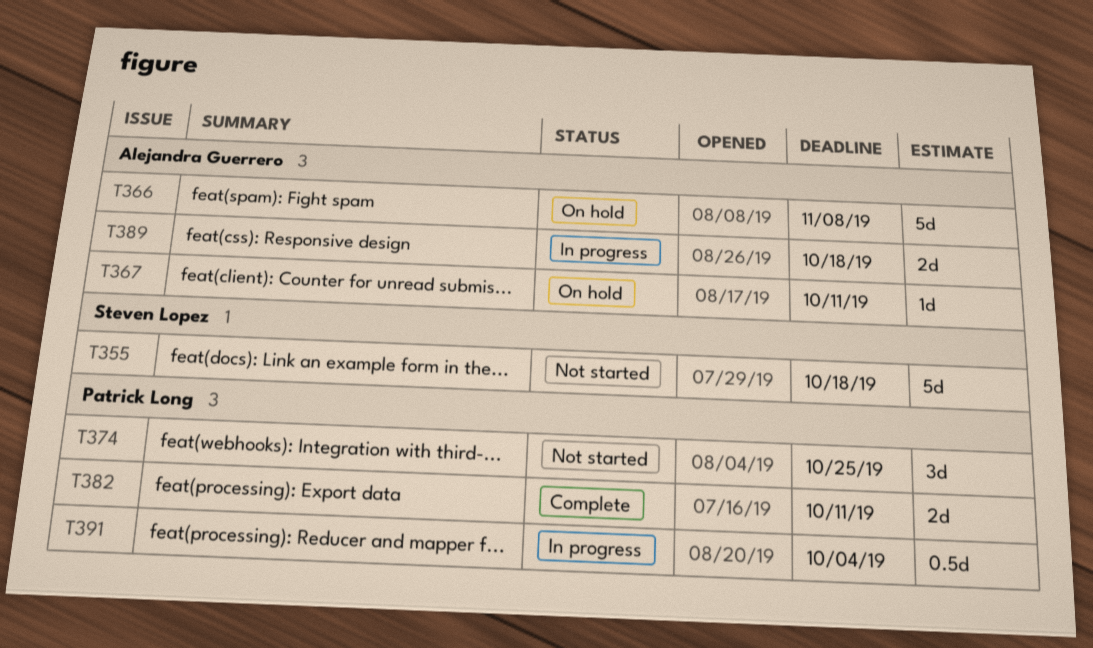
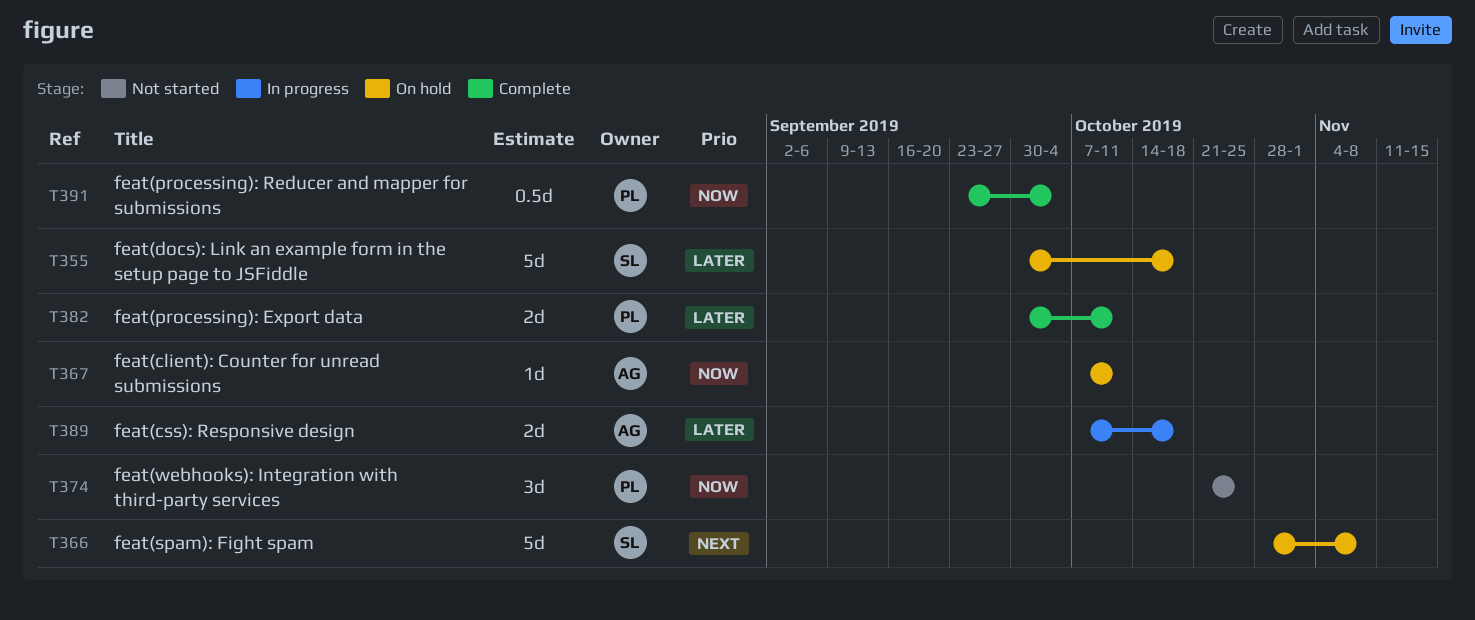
T355, status: Not started -> On hold
T366, owner: Alejandra Guerrero -> Steven Lopez
T391, status: In progress -> Complete

